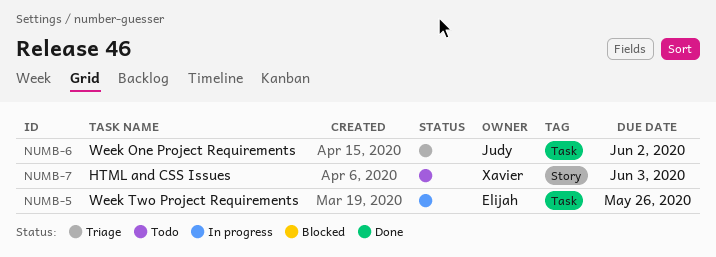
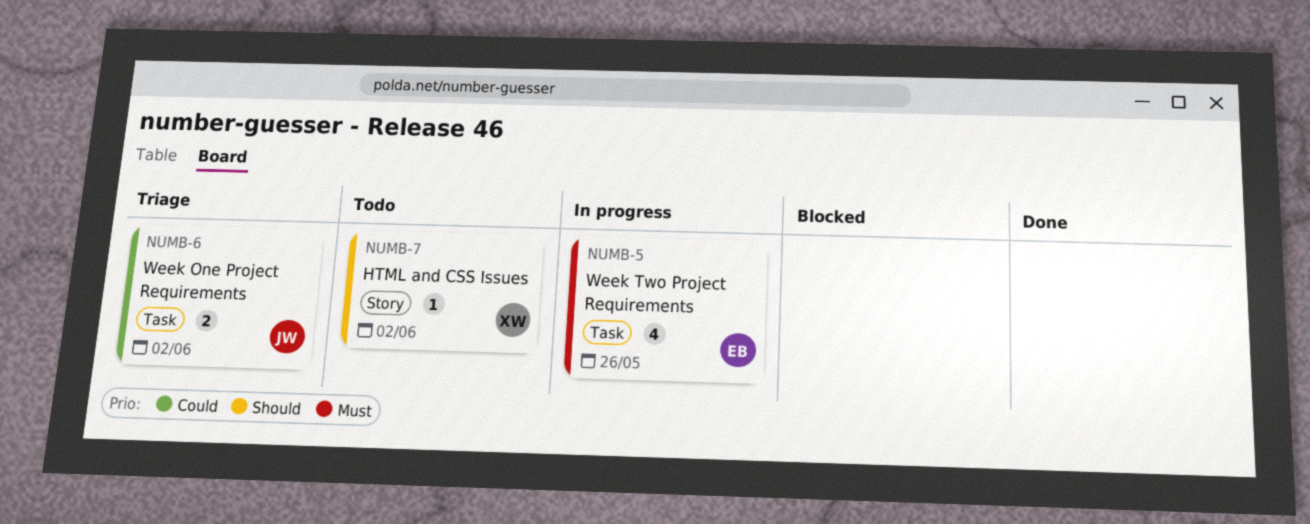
NUMB-7, due: Jun 3 -> Jun 2

